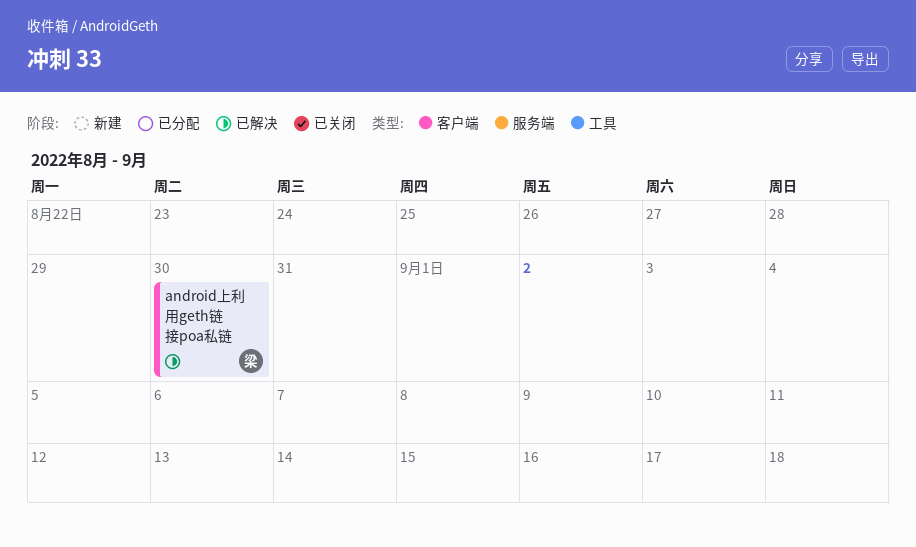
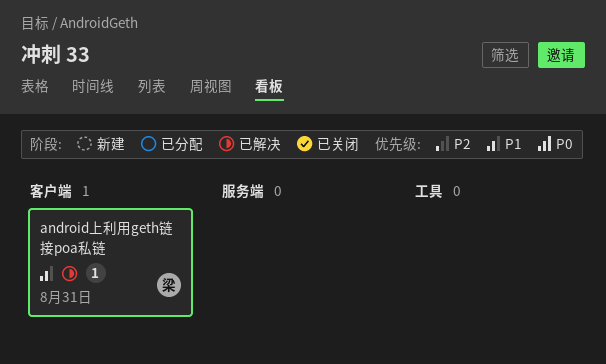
android上利用geth链接poa私链, due: Aug 30 -> Aug 31

